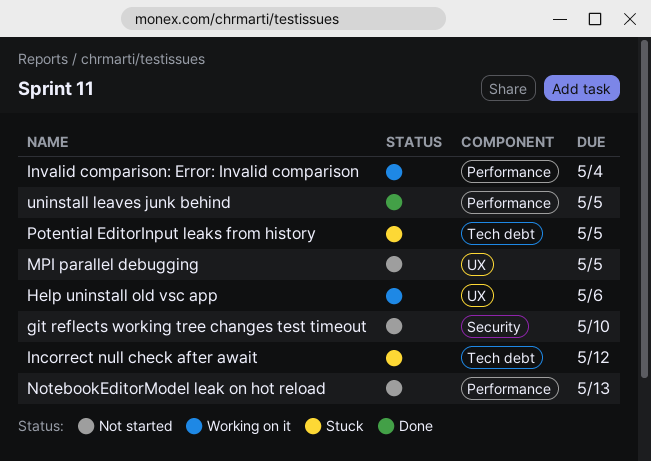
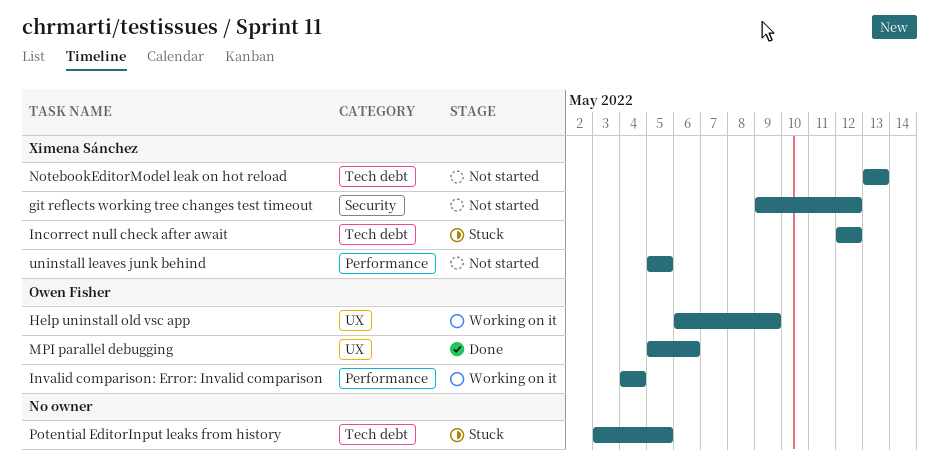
git reflects working tree changes test timeout, due: May 10 -> May 12
Help uninstall old vsc app, due: May 6 -> May 9
MPI parallel debugging, status: Not started -> Done
MPI parallel debugging, due: May 5 -> May 6
NotebookEditorModel leak on hot reload, label: Performance -> Tech debt
uninstall leaves junk behind, status: Done -> Not started

